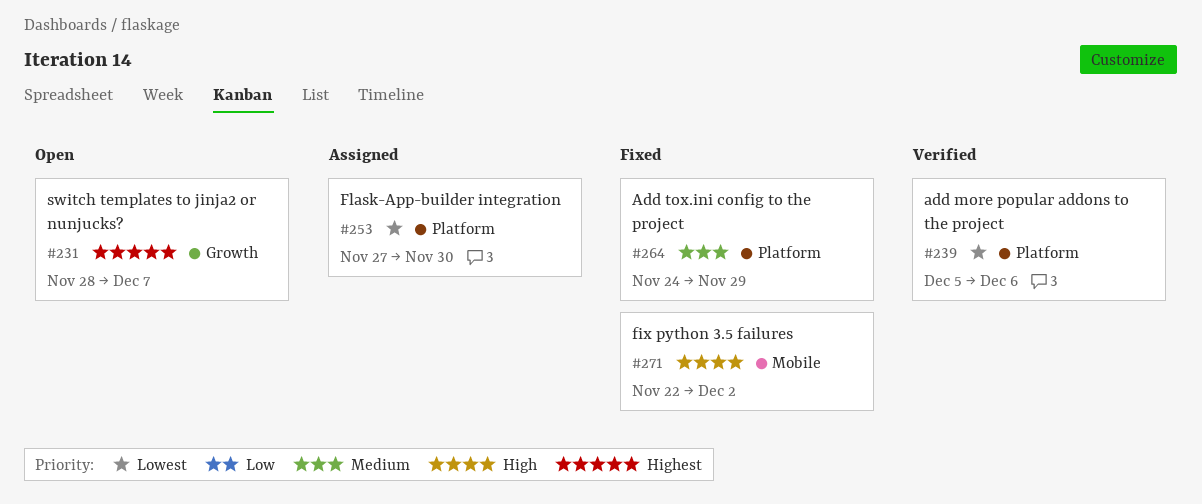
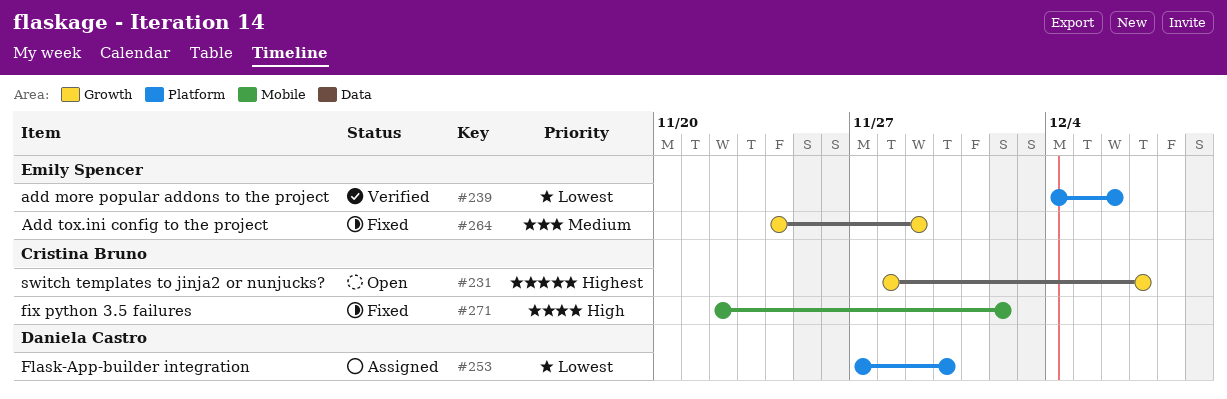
#239, start: Dec 5 -> Dec 4
#264, label: Platform -> Growth

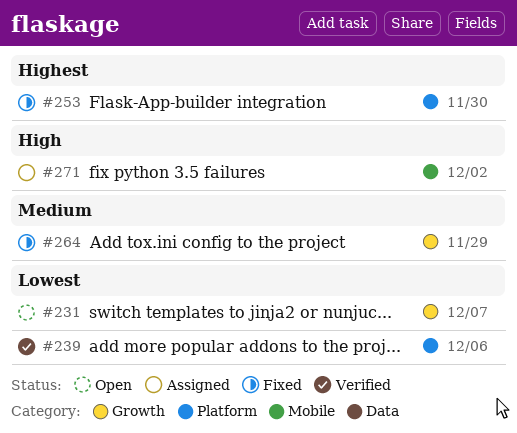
#231, priority: Highest -> Lowest
#253, status: Assigned -> Fixed
#253, priority: Lowest -> Highest
#271, status: Fixed -> Assigned

